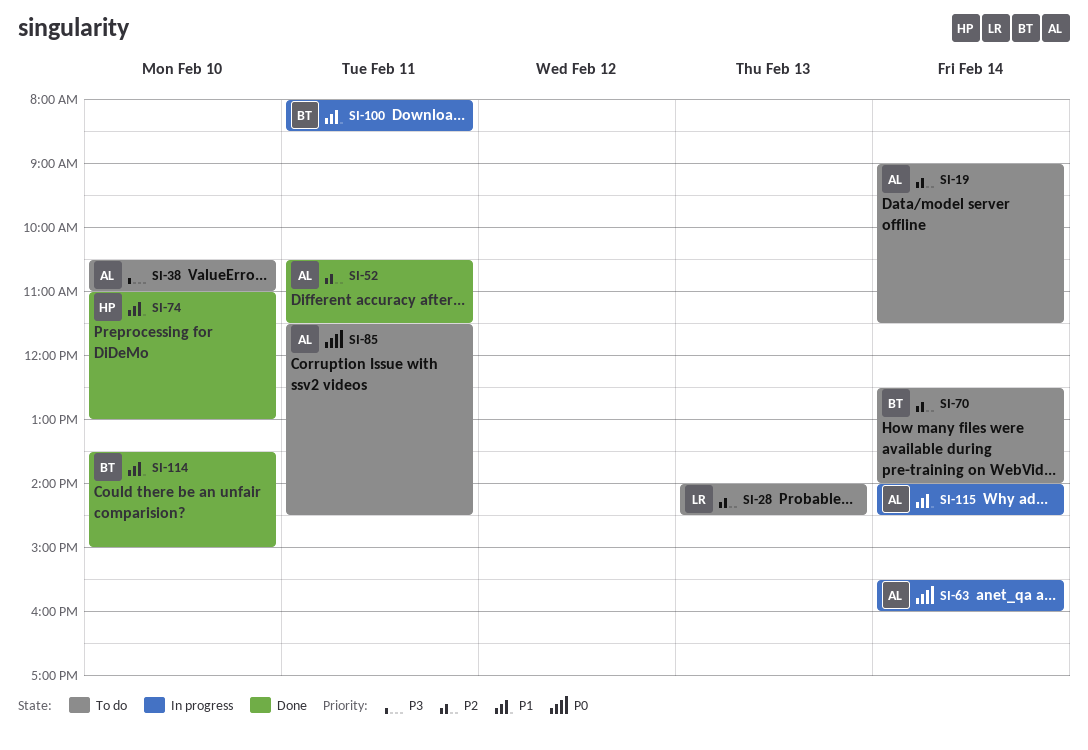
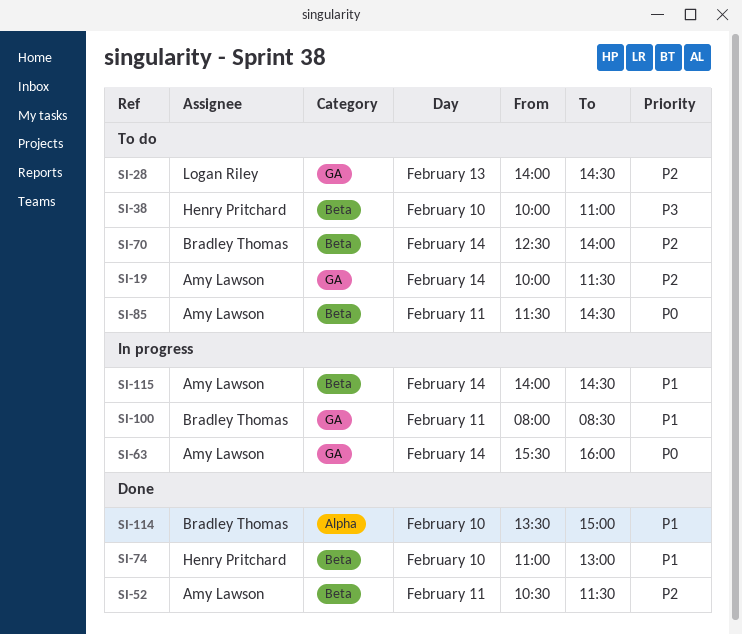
SI-19, begins: 09:00 -> 10:00
SI-38, owner: Amy Lawson -> Henry Pritchard
SI-38, begins: 10:30 -> 10:00

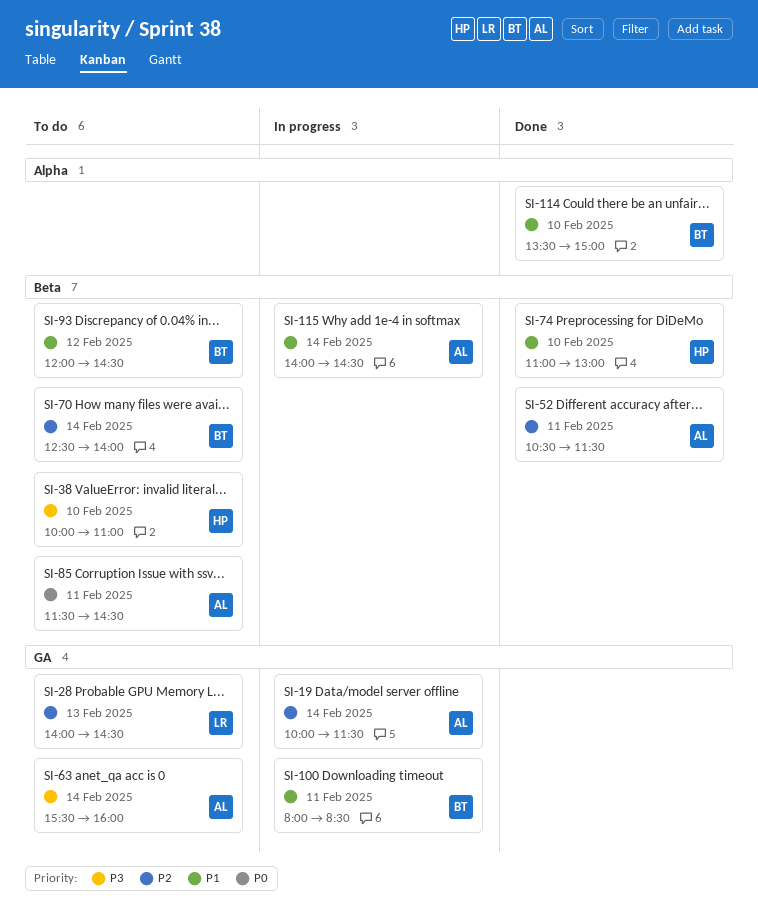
SI-19, status: To do -> In progress
SI-63, status: In progress -> To do
SI-63, priority: P0 -> P3
SI-93: none -> present

